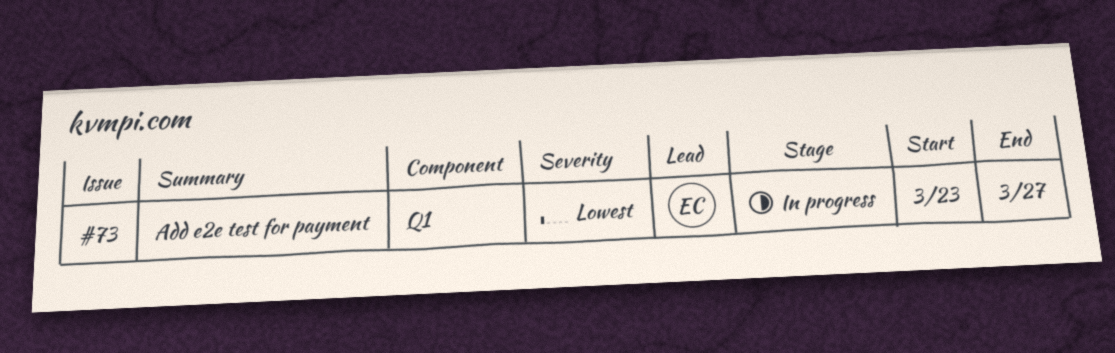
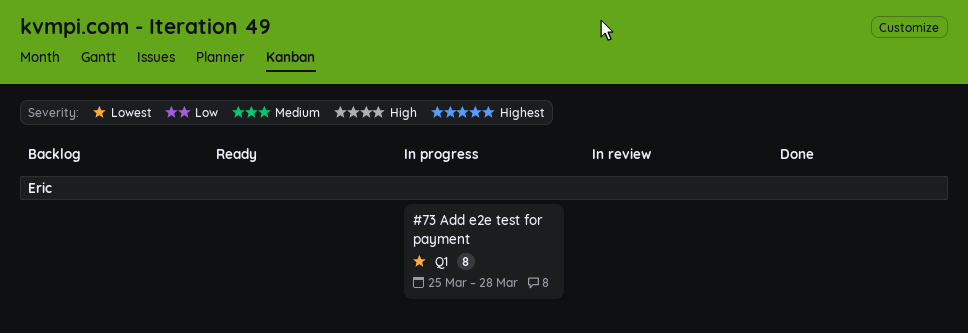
#73, start: Mar 23 -> Mar 25
#73, due: Mar 27 -> Mar 28

